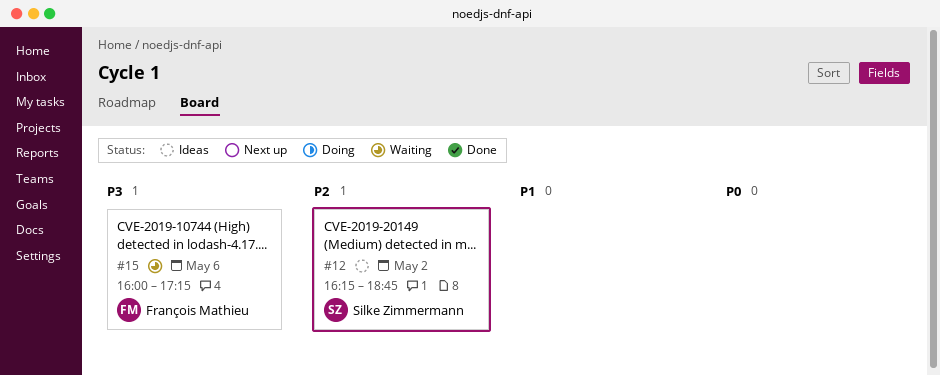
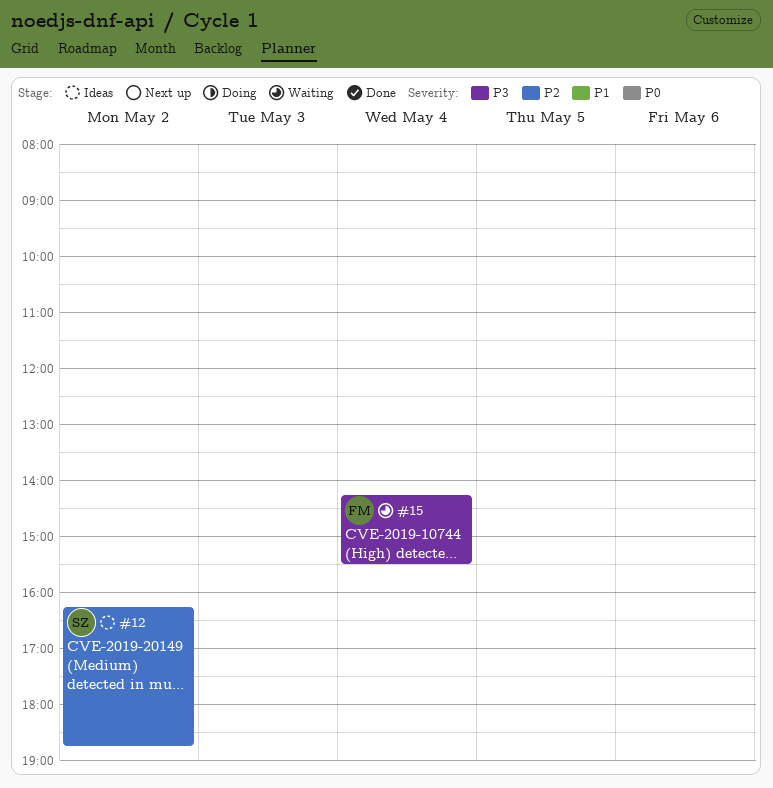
#15, day: May 6 -> May 4
#15, begins: 16:00 -> 14:15
#15, ends: 17:15 -> 15:30

